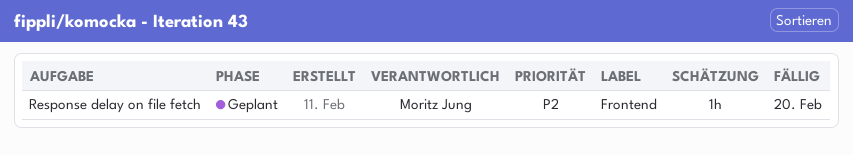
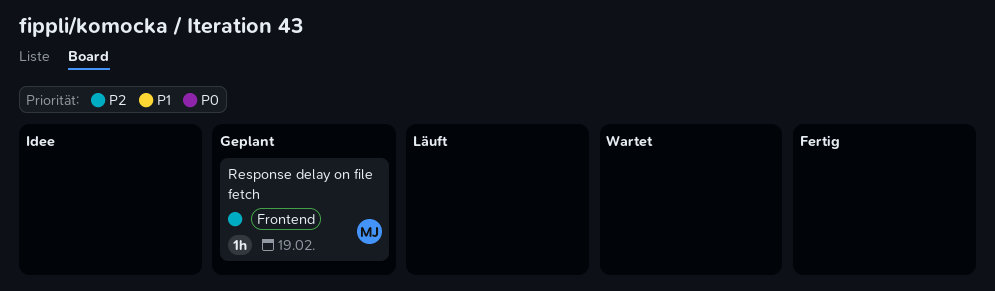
Response delay on file fetch, due: Feb 20 -> Feb 19

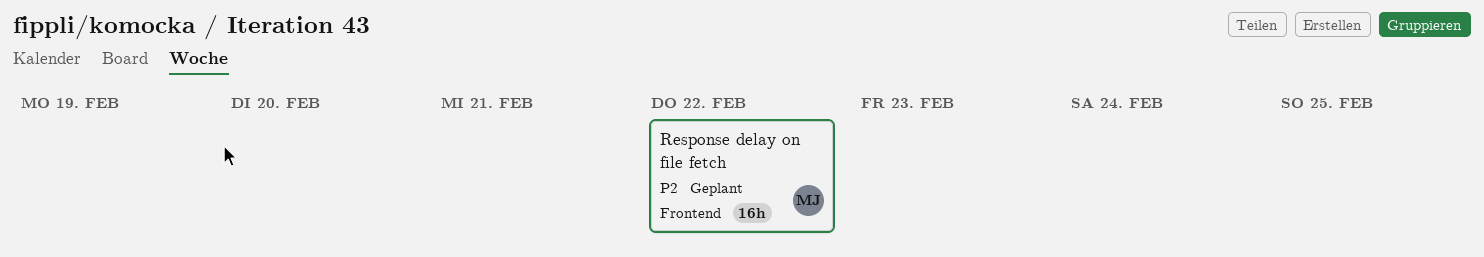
Response delay on file fetch, estimate: 1h -> 16h
Response delay on file fetch, due: Feb 19 -> Feb 22

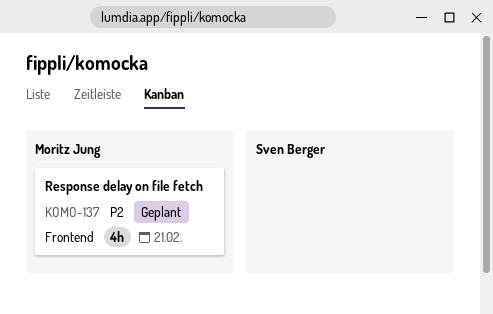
Response delay on file fetch, estimate: 16h -> 4h
Response delay on file fetch, due: Feb 22 -> Feb 21

